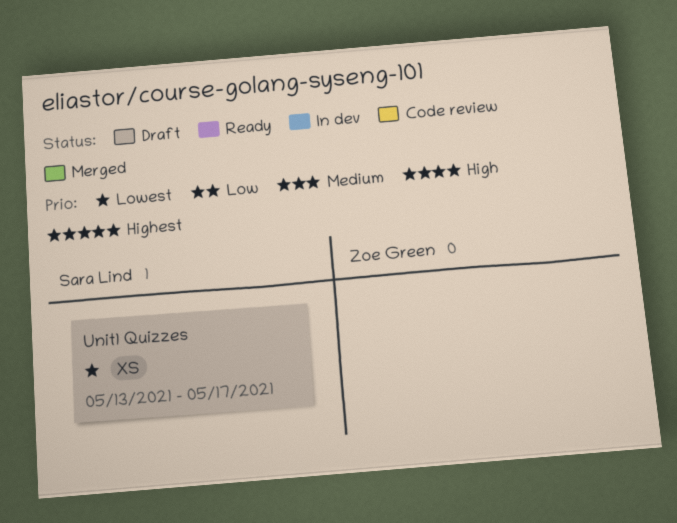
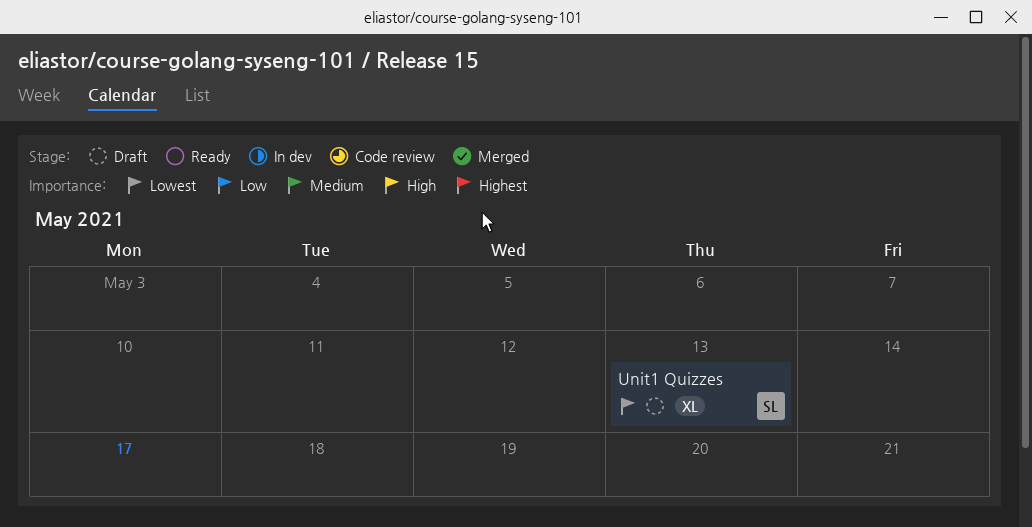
Unit1 Quizzes, estimate: XS -> XL
Unit1 Quizzes, due: May 17 -> May 13

